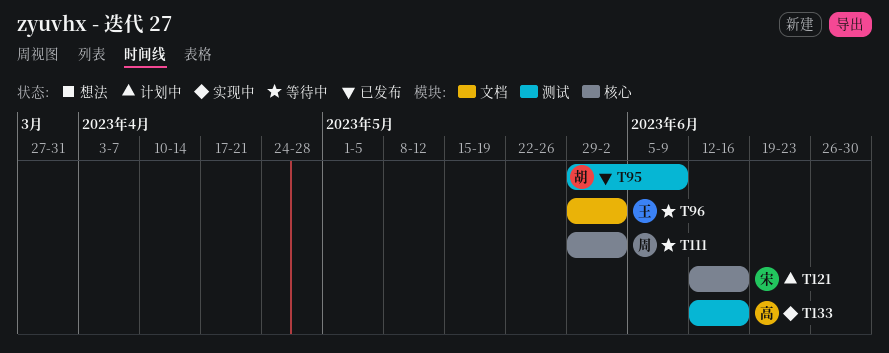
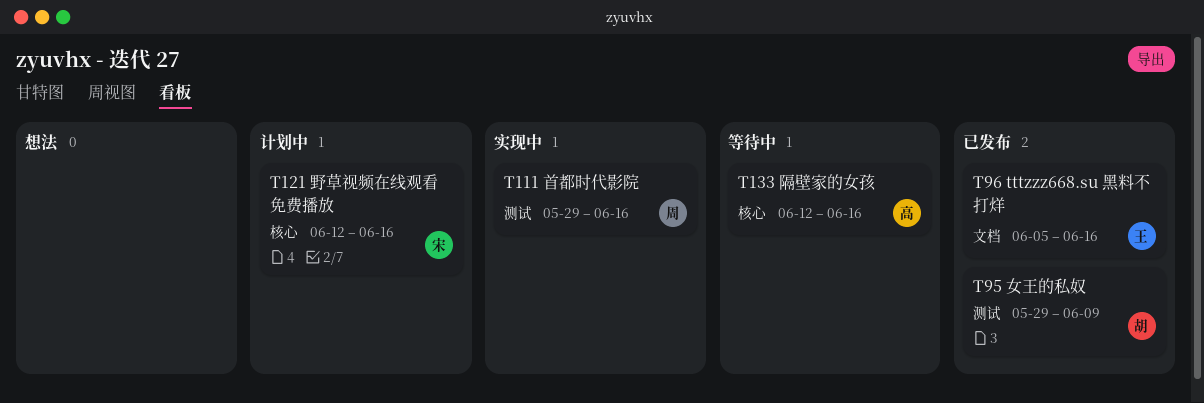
T96, status: 等待中 -> 已发布
T96, start: May 29 -> Jun 5
T96, due: Jun 2 -> Jun 16
T111, status: 等待中 -> 实现中
T111, label: 核心 -> 测试
T111, due: Jun 2 -> Jun 16
T133, status: 实现中 -> 等待中
T133, label: 测试 -> 核心

